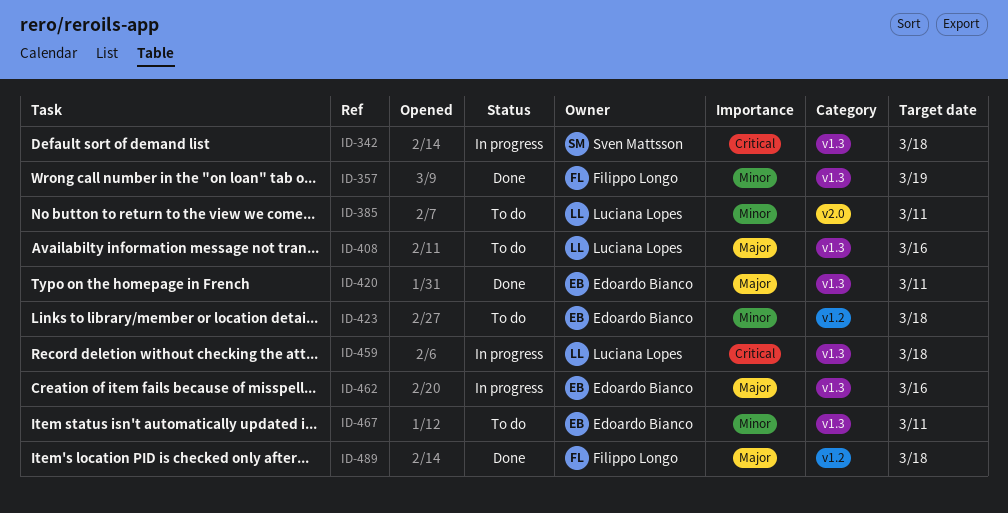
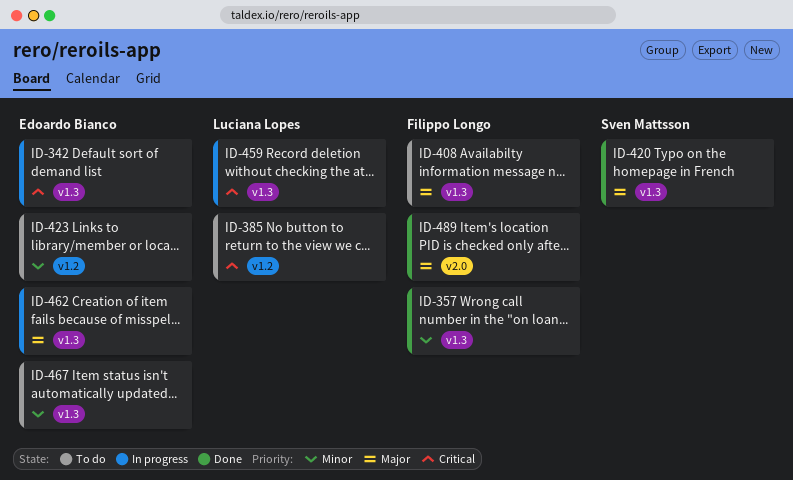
ID-342, owner: Sven Mattsson -> Edoardo Bianco
ID-385, priority: Minor -> Critical
ID-385, label: v2.0 -> v1.2
ID-408, owner: Luciana Lopes -> Filippo Longo
ID-420, owner: Edoardo Bianco -> Sven Mattsson
ID-489, label: v1.2 -> v2.0

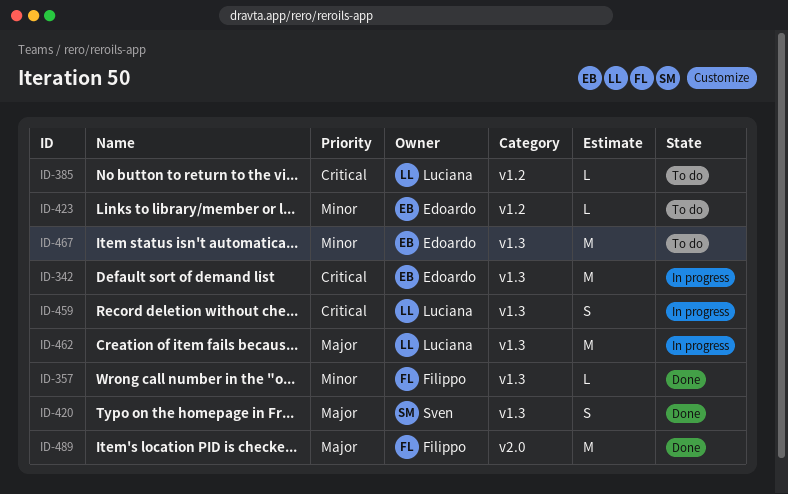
ID-408: present -> none
ID-462, owner: Edoardo Bianco -> Luciana Lopes

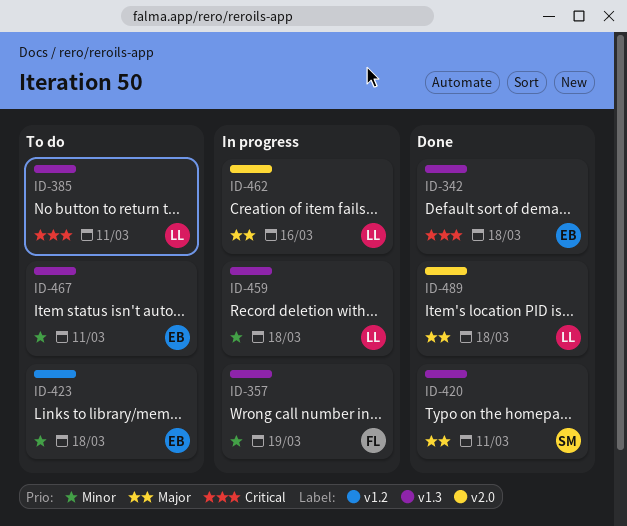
ID-342, status: In progress -> Done
ID-357, status: Done -> In progress
ID-385, label: v1.2 -> v1.3
ID-459, priority: Critical -> Minor
ID-462, label: v1.3 -> v2.0
ID-489, owner: Filippo -> Luciana

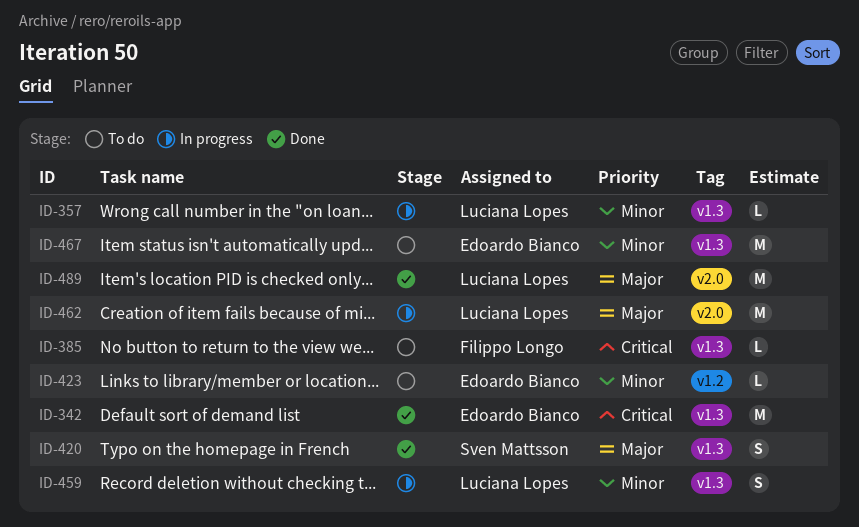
ID-357, owner: Filippo Longo -> Luciana Lopes
ID-385, owner: Luciana Lopes -> Filippo Longo

